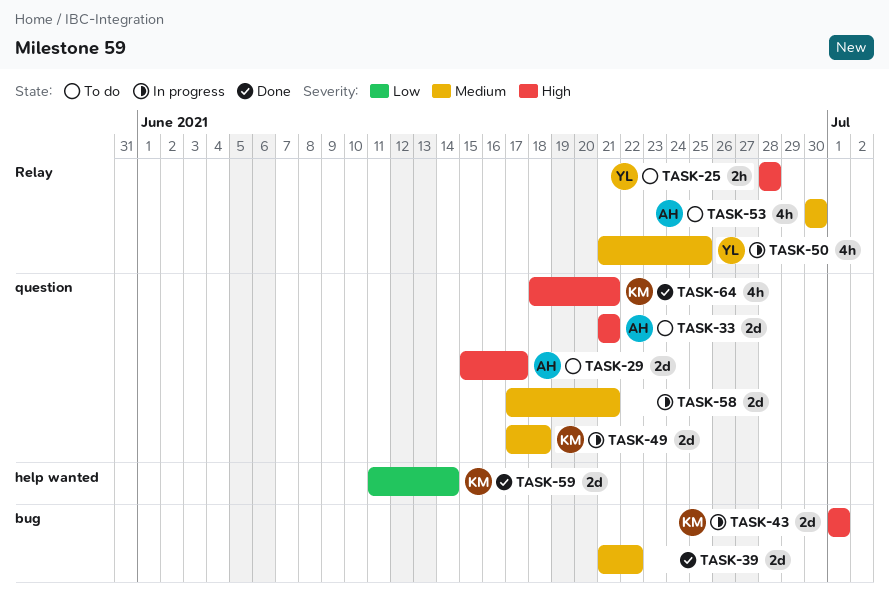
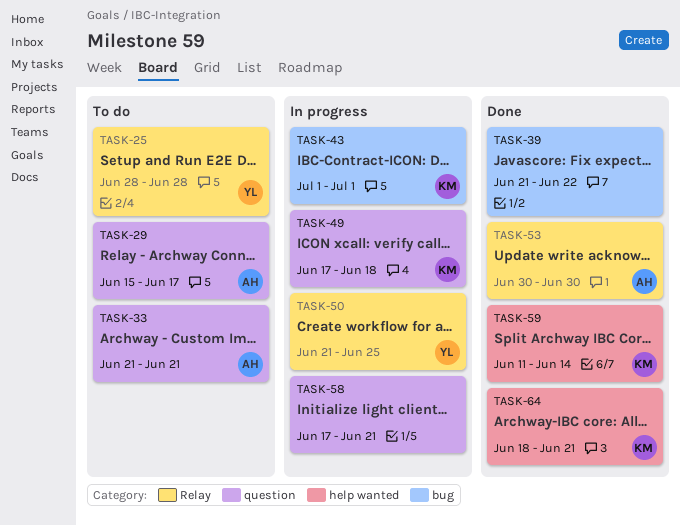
TASK-53, status: To do -> Done
TASK-64, label: question -> help wanted

